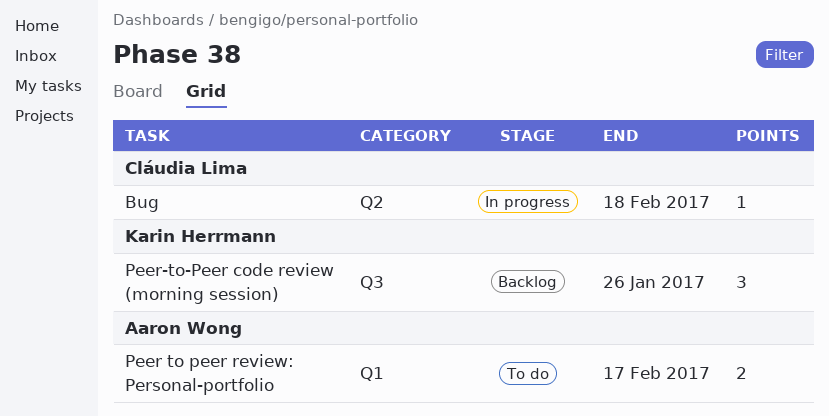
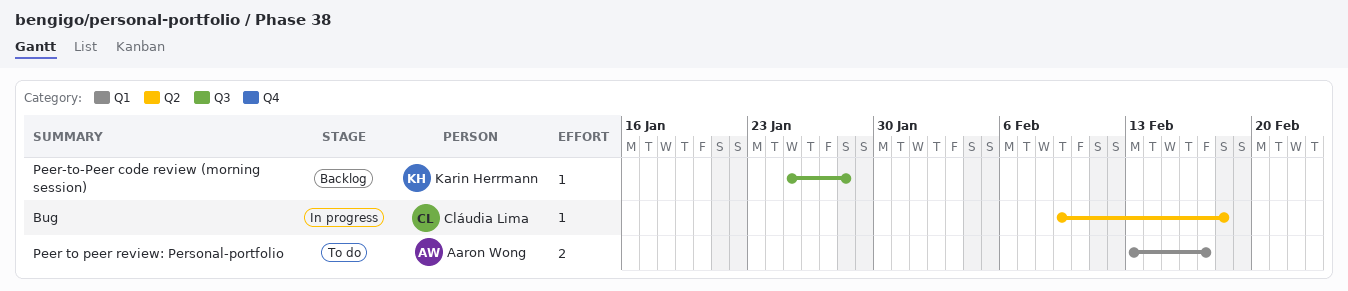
Peer-to-Peer code review (morning session), estimate: 3 -> 1
Peer-to-Peer code review (morning session), due: Jan 26 -> Jan 28

